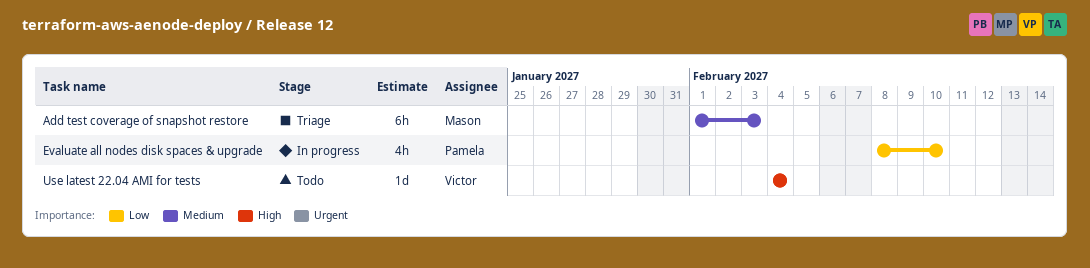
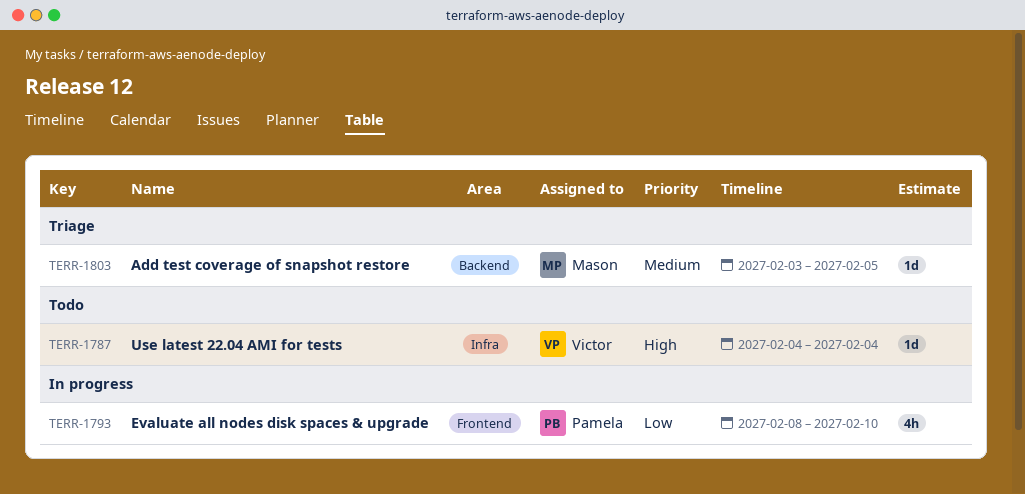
Add test coverage of snapshot restore, estimate: 6h -> 1d
Add test coverage of snapshot restore, start: Feb 1 -> Feb 3
Add test coverage of snapshot restore, due: Feb 3 -> Feb 5

